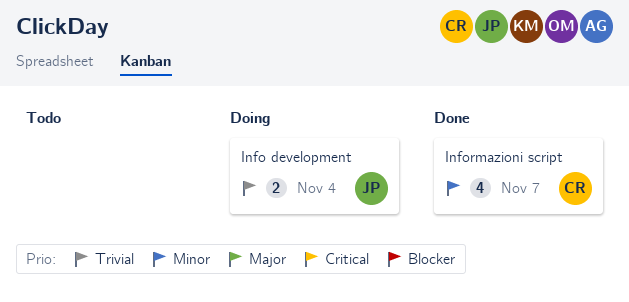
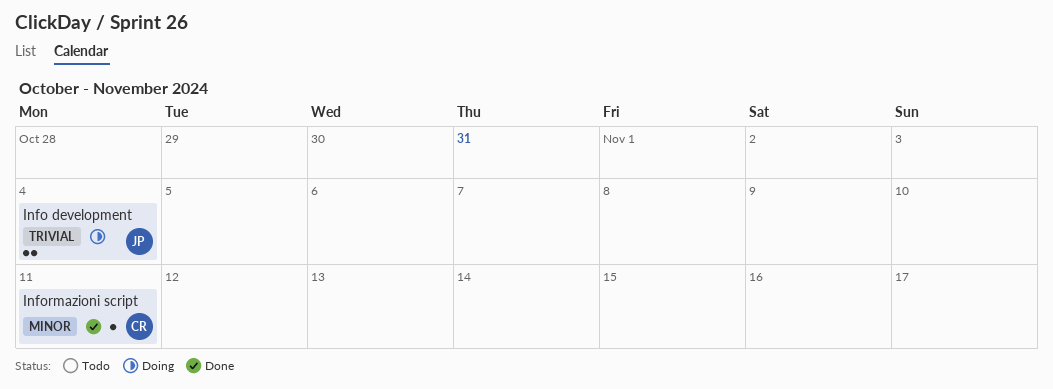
Informazioni script, estimate: 4 -> 1
Informazioni script, due: Nov 7 -> Nov 11

